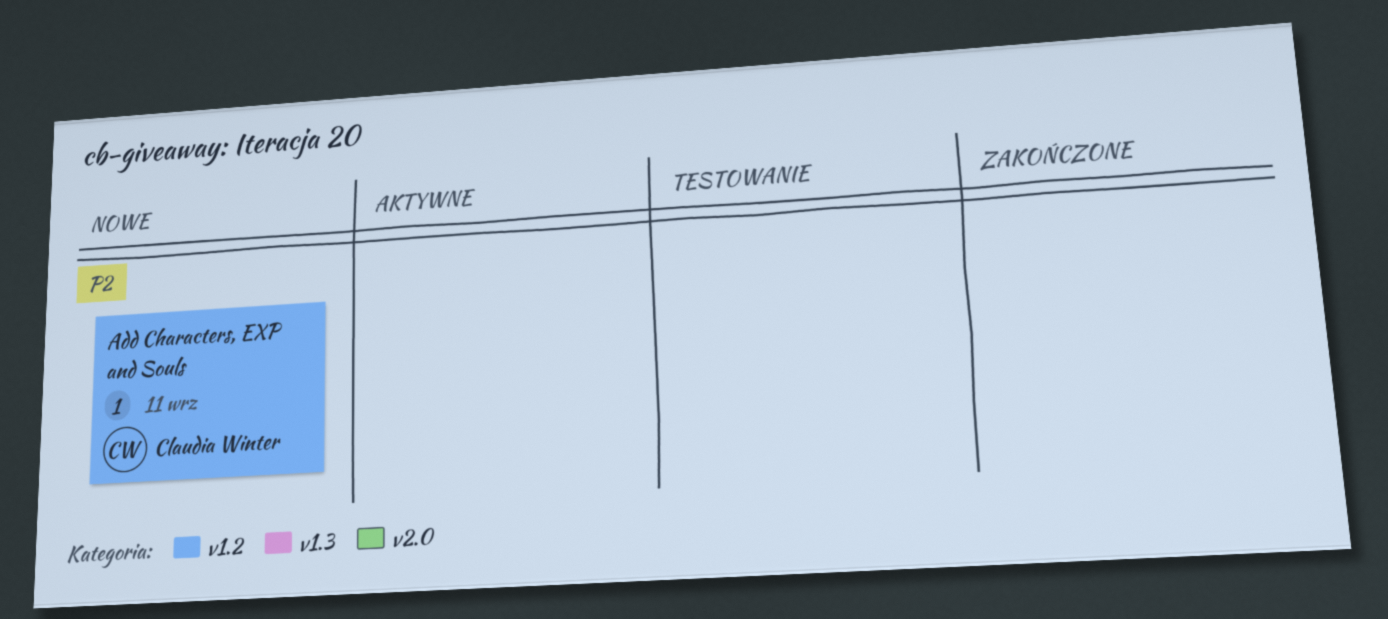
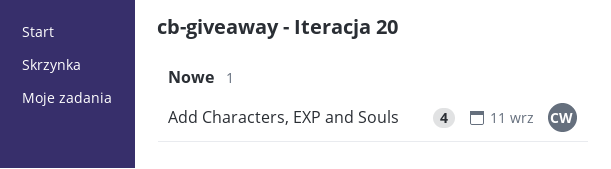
Add Characters, EXP and Souls, estimate: 1 -> 4

